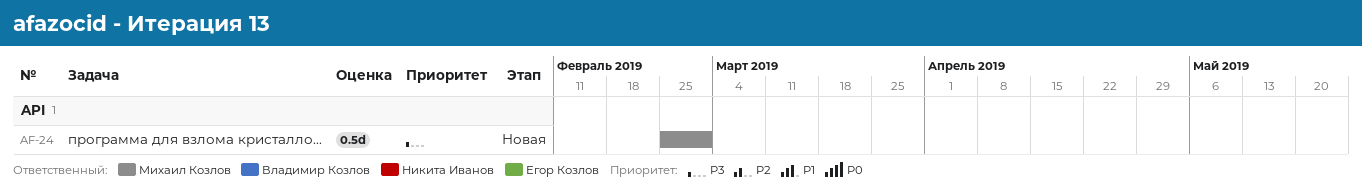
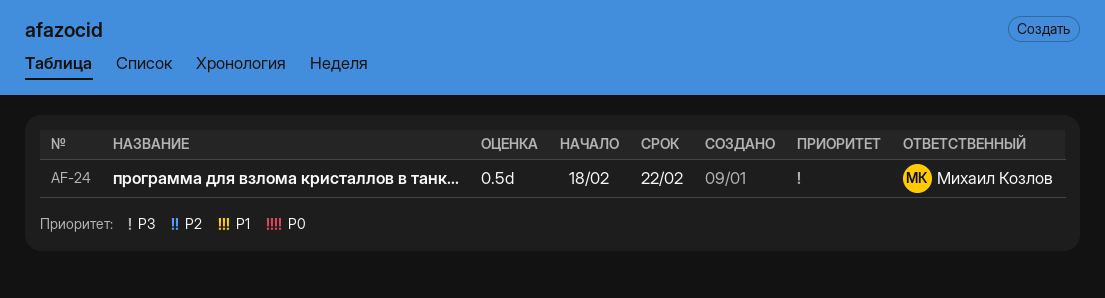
AF-24, start: Feb 25 -> Feb 18
AF-24, due: Mar 1 -> Feb 22

